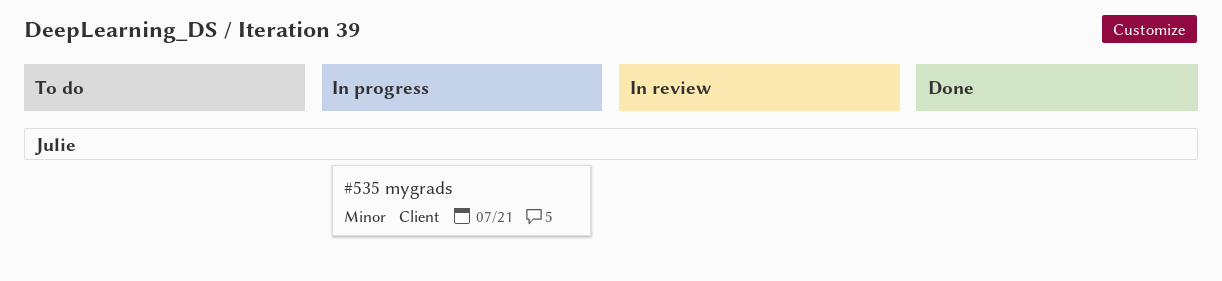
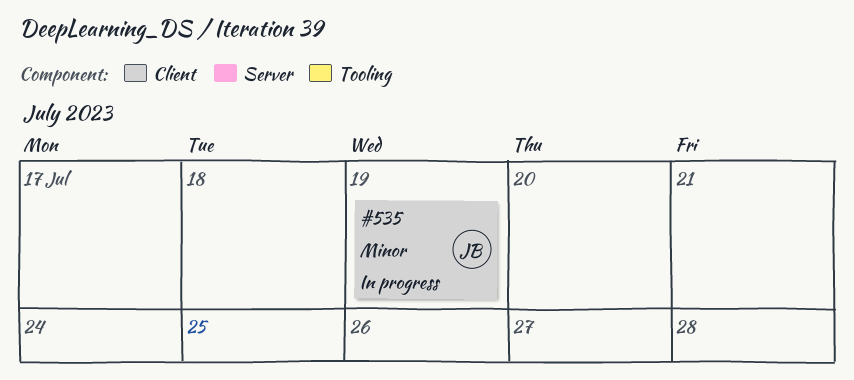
#535, due: Jul 21 -> Jul 19

